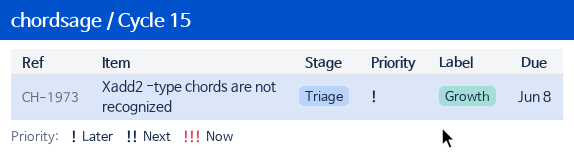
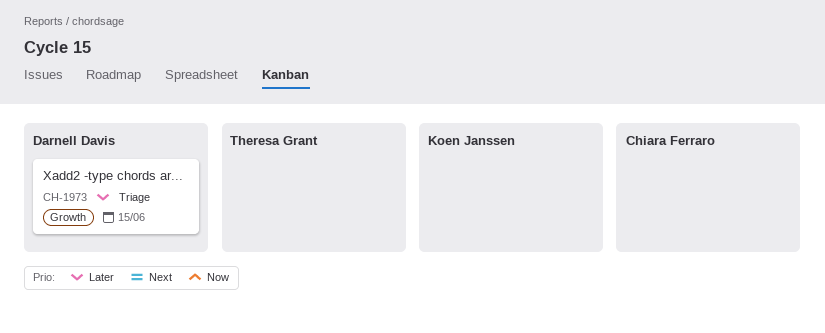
CH-1973, due: Jun 8 -> Jun 15

